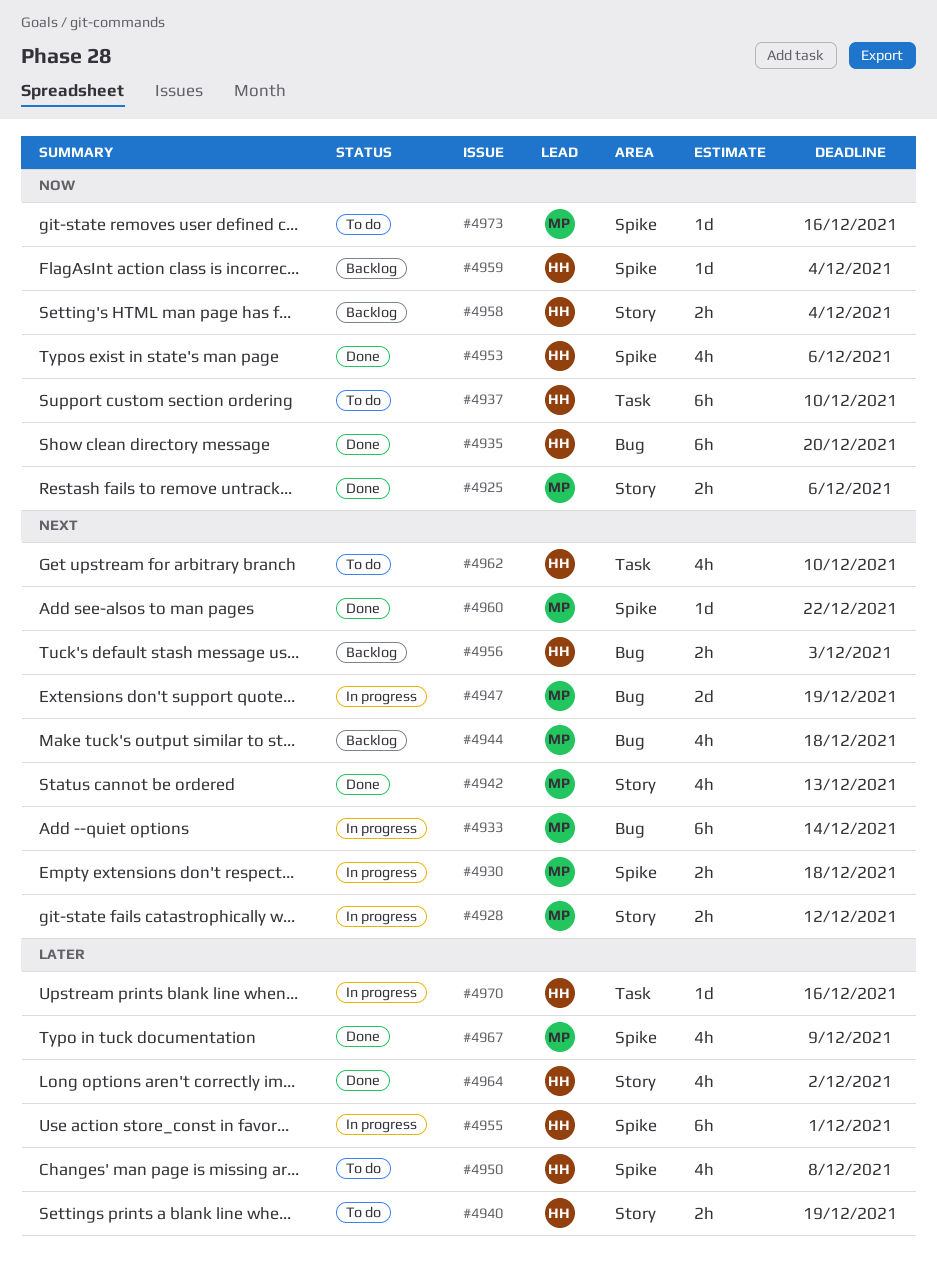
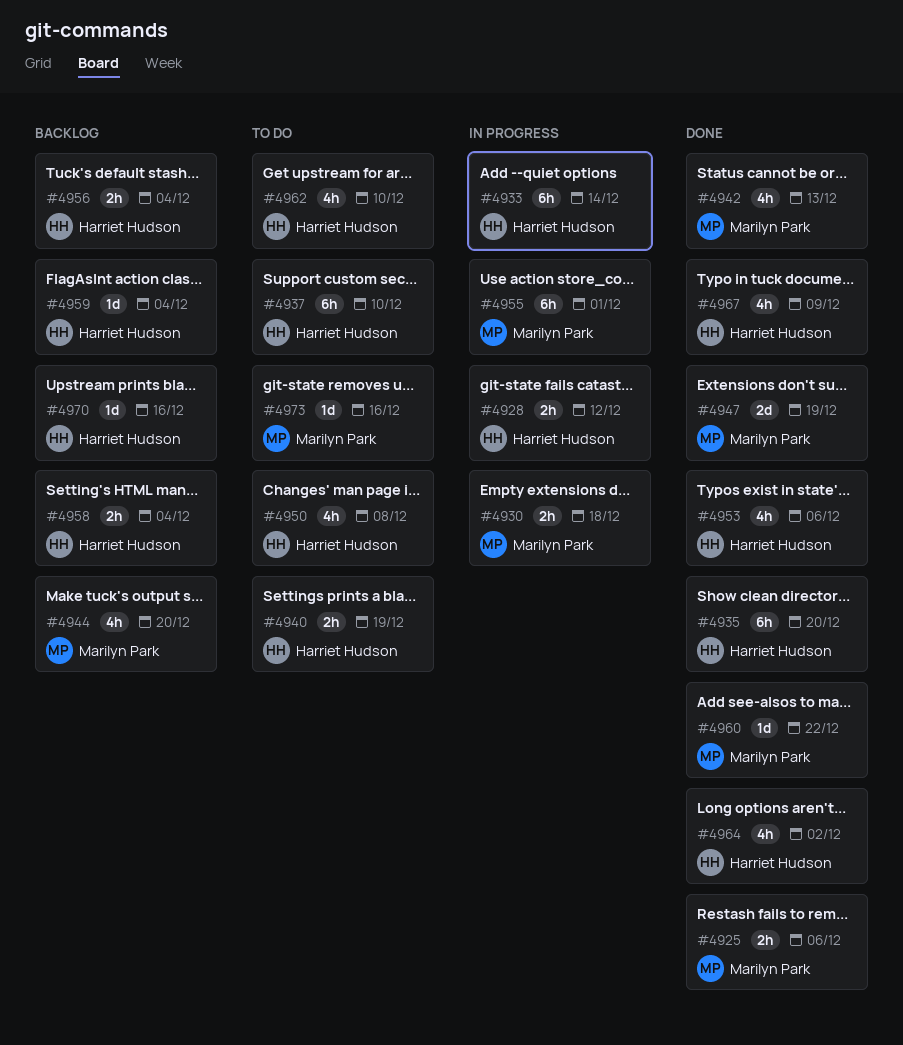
#4928, owner: Marilyn Park -> Harriet Hudson
#4933, owner: Marilyn Park -> Harriet Hudson
#4944, due: Dec 18 -> Dec 20
#4947, status: In progress -> Done
#4955, owner: Harriet Hudson -> Marilyn Park
#4956, due: Dec 3 -> Dec 4
#4967, owner: Marilyn Park -> Harriet Hudson
#4970, status: In progress -> Backlog

